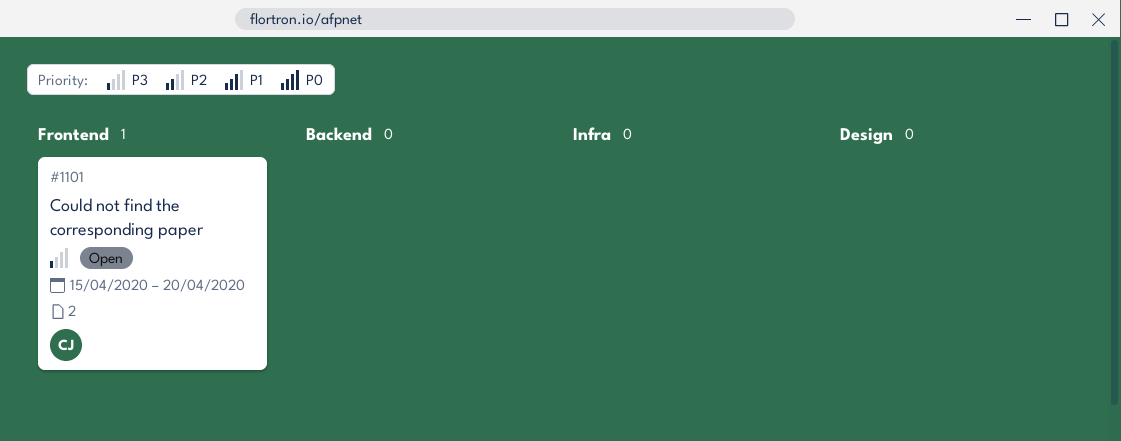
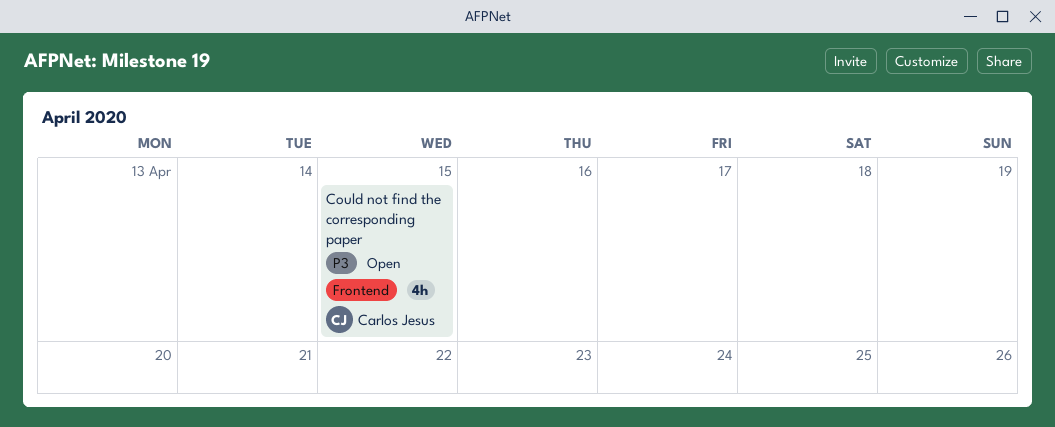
Could not find the corresponding paper, due: Apr 20 -> Apr 15

